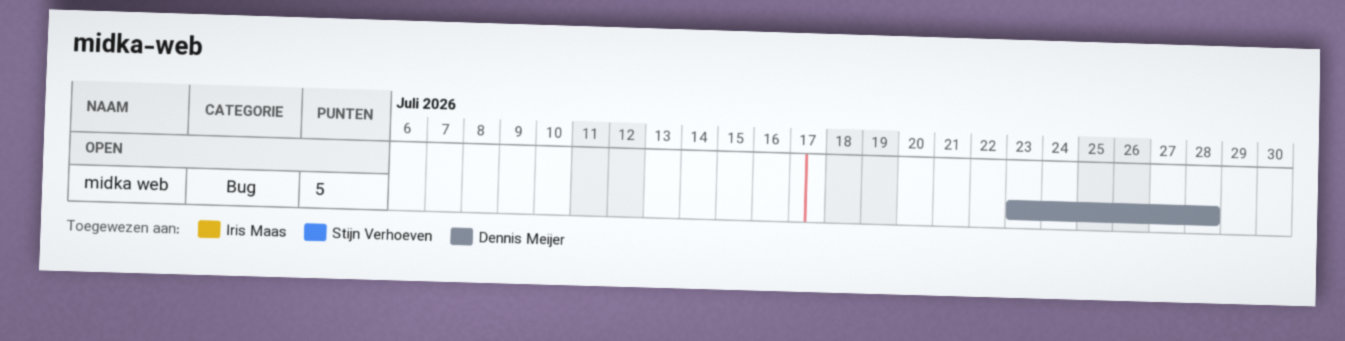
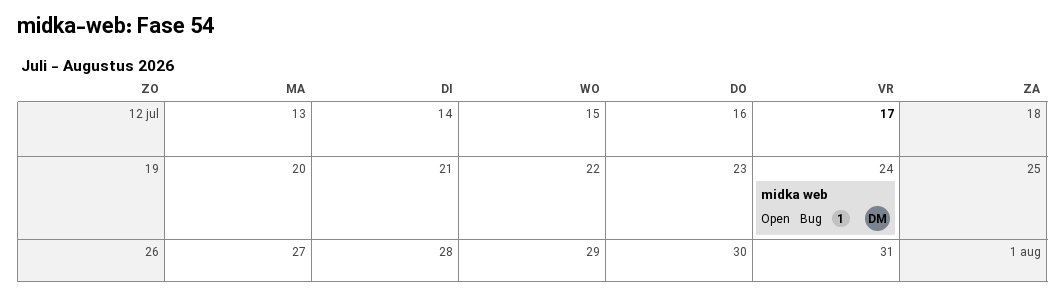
midka web, estimate: 5 -> 1
midka web, due: Jul 28 -> Jul 24

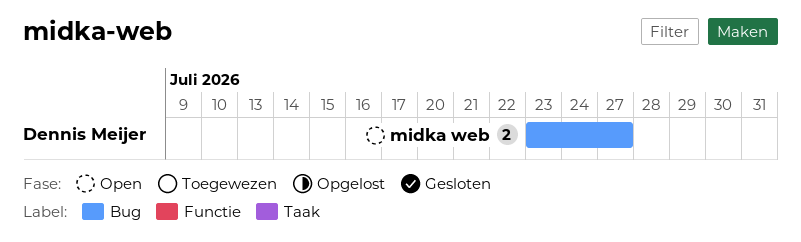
midka web, estimate: 1 -> 2
midka web, due: Jul 24 -> Jul 27

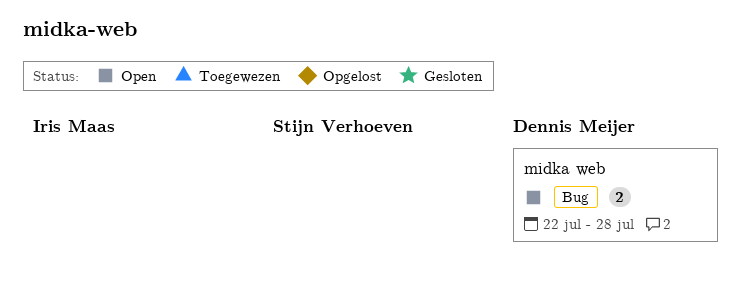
midka web, start: Jul 23 -> Jul 22
midka web, due: Jul 27 -> Jul 28

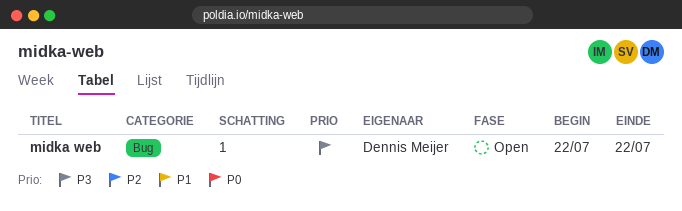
midka web, estimate: 2 -> 1
midka web, due: Jul 28 -> Jul 22

